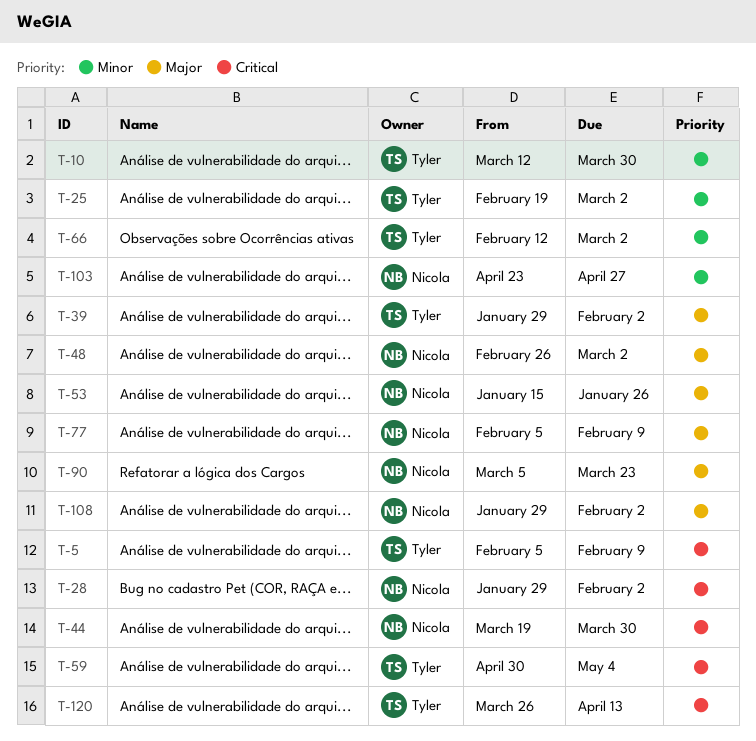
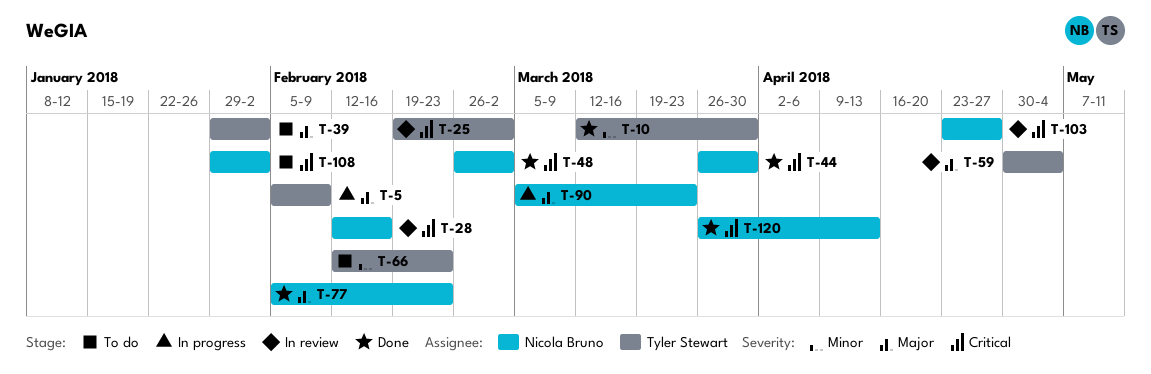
T-5, priority: Critical -> Major
T-25, priority: Minor -> Critical
T-28, start: Jan 29 -> Feb 12
T-28, due: Feb 2 -> Feb 16
T-44, start: Mar 19 -> Mar 26
T-48, priority: Major -> Critical
T-53: present -> none
T-59, priority: Critical -> Major
T-66, due: Mar 2 -> Feb 23
T-77, due: Feb 9 -> Feb 23
T-103, priority: Minor -> Critical
T-108, priority: Major -> Critical
T-120, owner: Tyler Stewart -> Nicola Bruno

